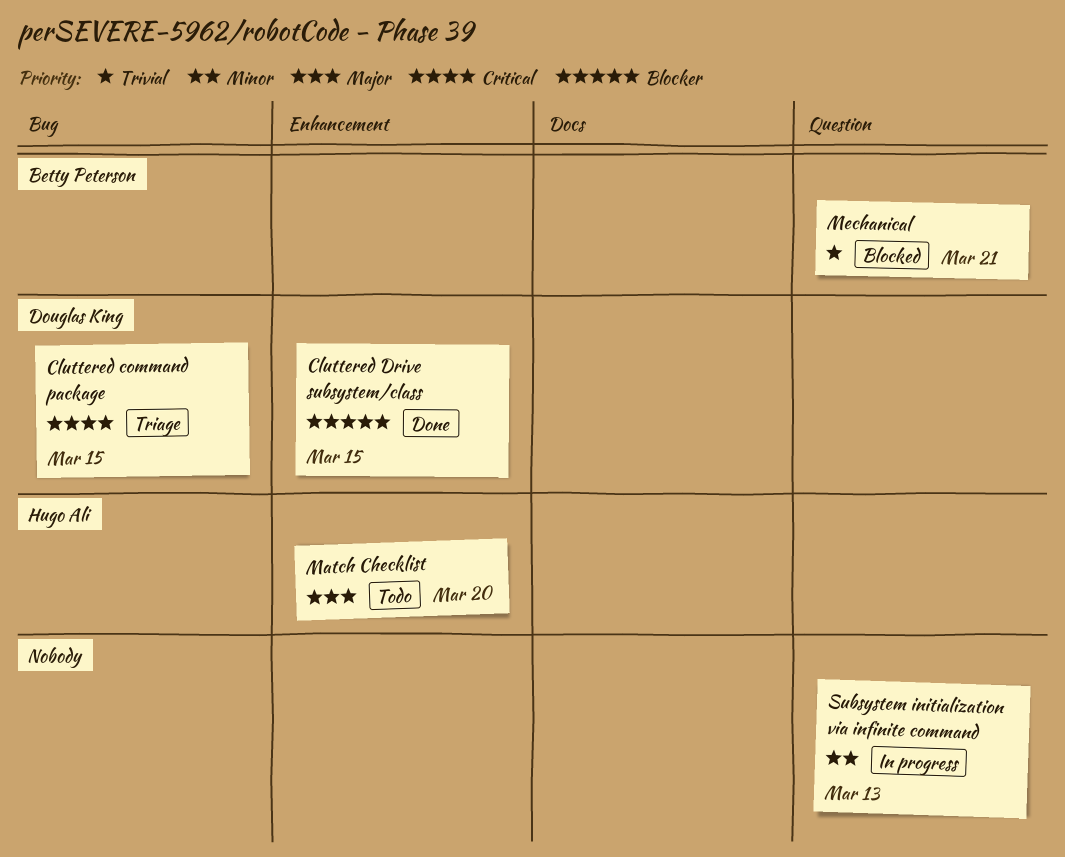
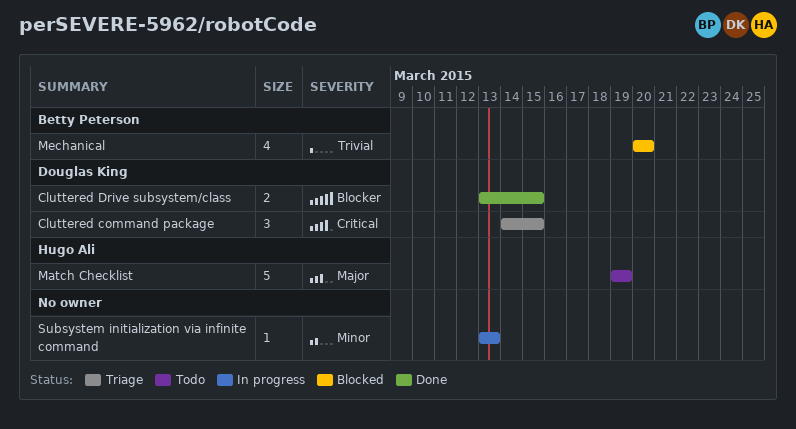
Match Checklist, due: Mar 20 -> Mar 19
Mechanical, due: Mar 21 -> Mar 20

